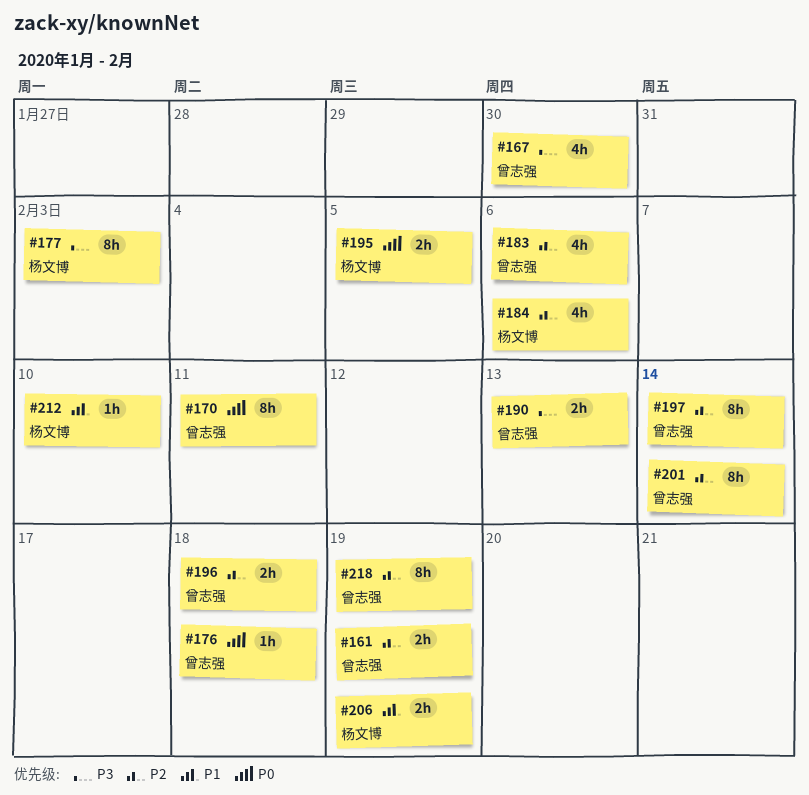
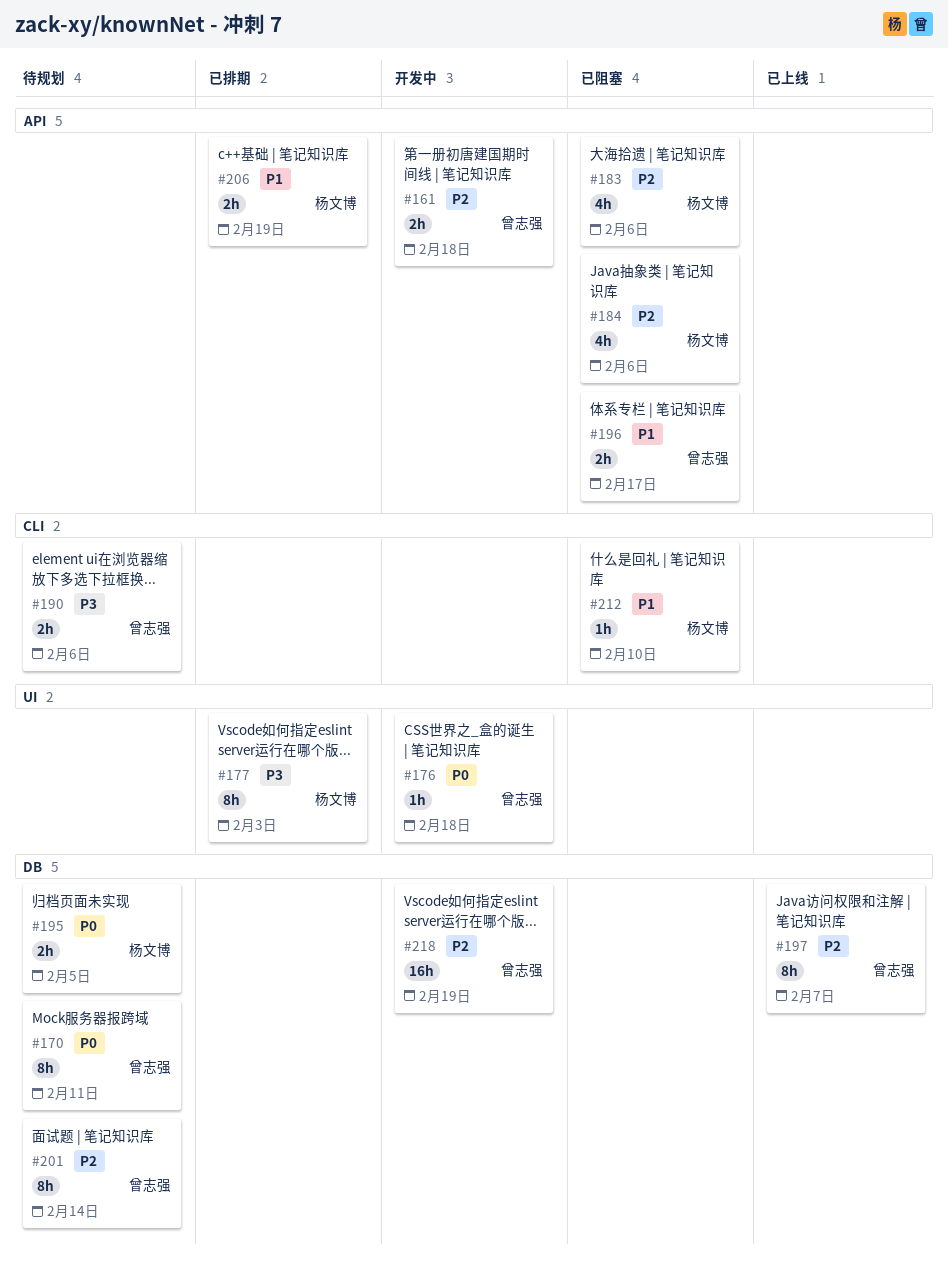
#161, due: Feb 19 -> Feb 18
#167: present -> none
#183, owner: 曾志强 -> 杨文博
#190, due: Feb 13 -> Feb 6
#196, priority: P2 -> P1
#196, due: Feb 18 -> Feb 17
#197, due: Feb 14 -> Feb 7
#218, estimate: 8h -> 16h

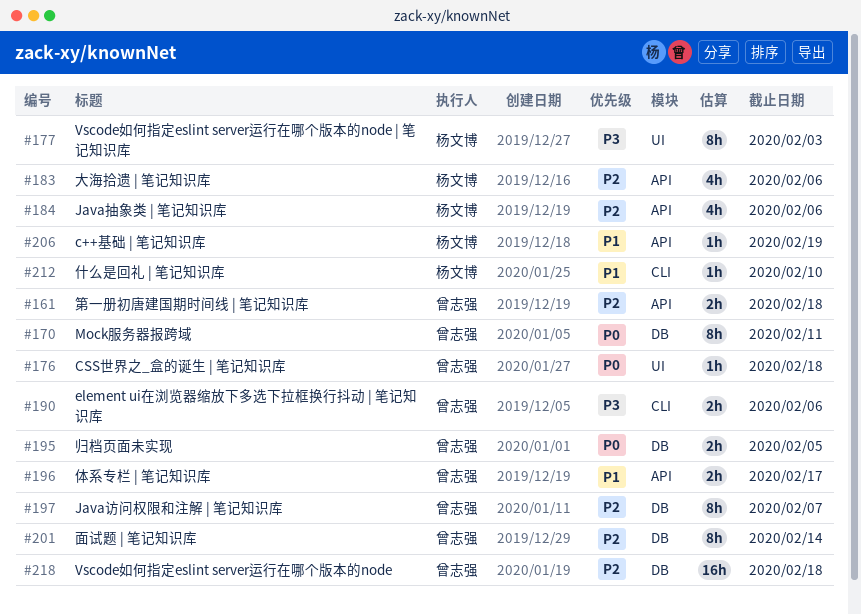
#195, owner: 杨文博 -> 曾志强
#206, estimate: 2h -> 1h
#218, due: Feb 19 -> Feb 18

